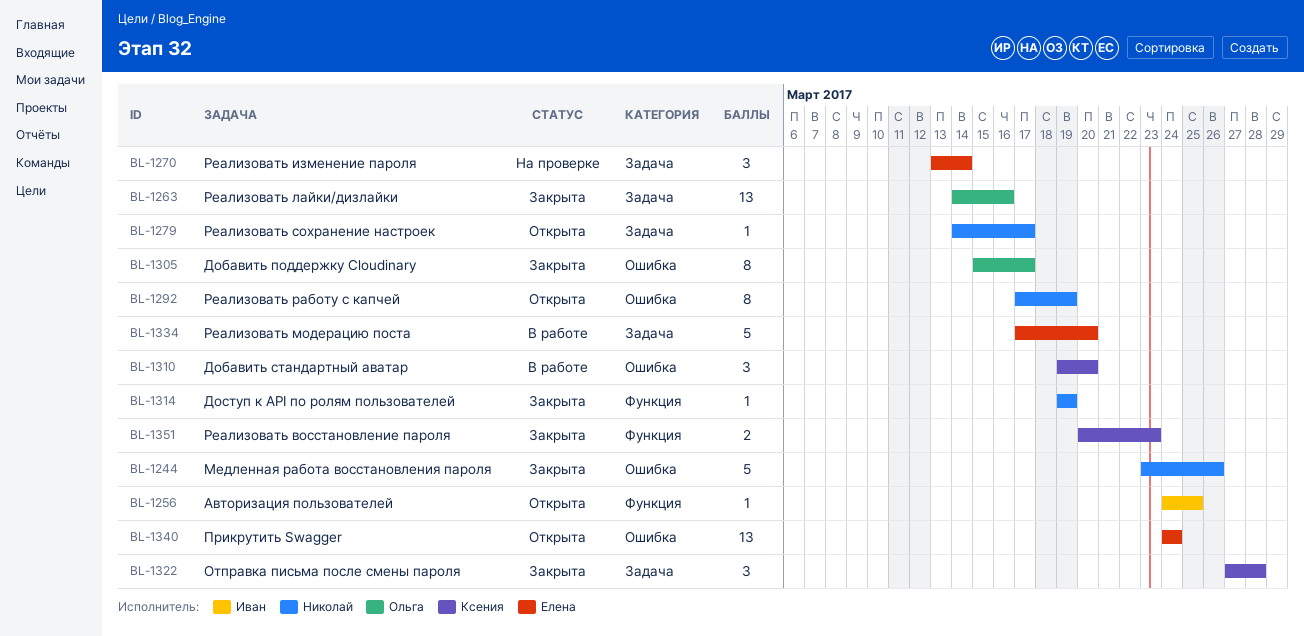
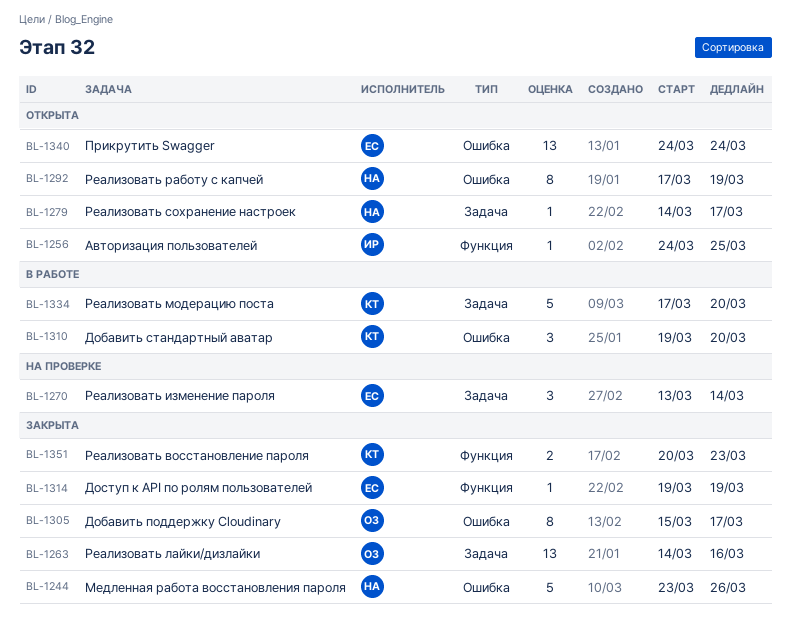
BL-1314, owner: Николай -> Елена
BL-1322: present -> none
BL-1334, owner: Елена -> Ксения

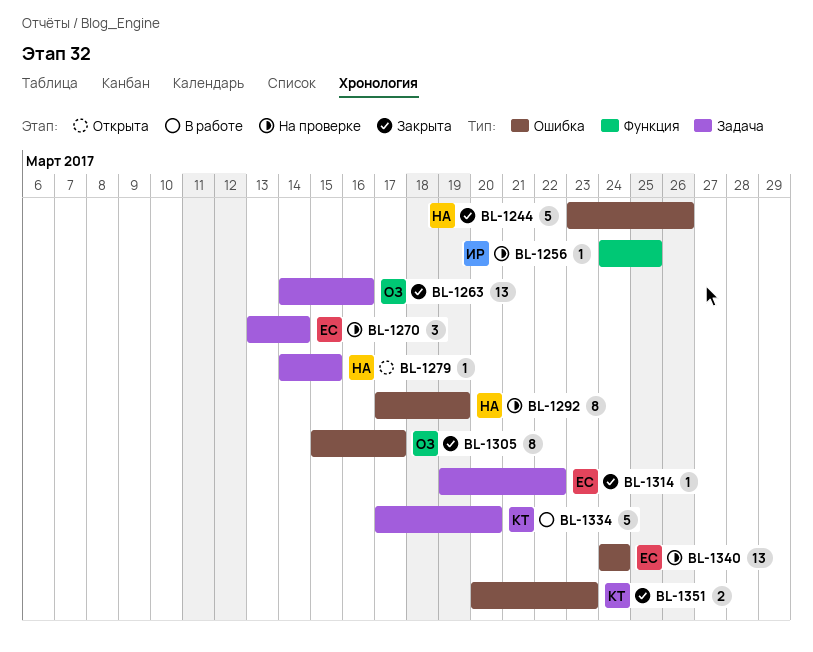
BL-1256, status: Открыта -> На проверке
BL-1279, due: Mar 17 -> Mar 15
BL-1292, status: Открыта -> На проверке
BL-1310: present -> none
BL-1314, label: Функция -> Задача
BL-1314, due: Mar 19 -> Mar 22
BL-1340, status: Открыта -> На проверке
BL-1351, label: Функция -> Ошибка

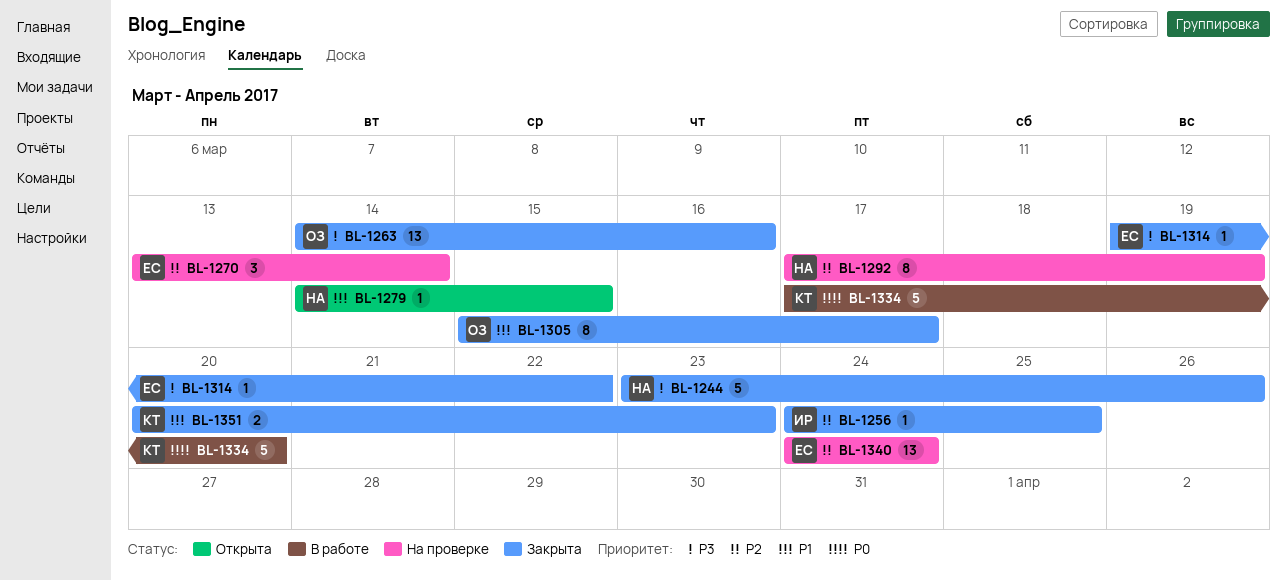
BL-1256, status: На проверке -> Закрыта

